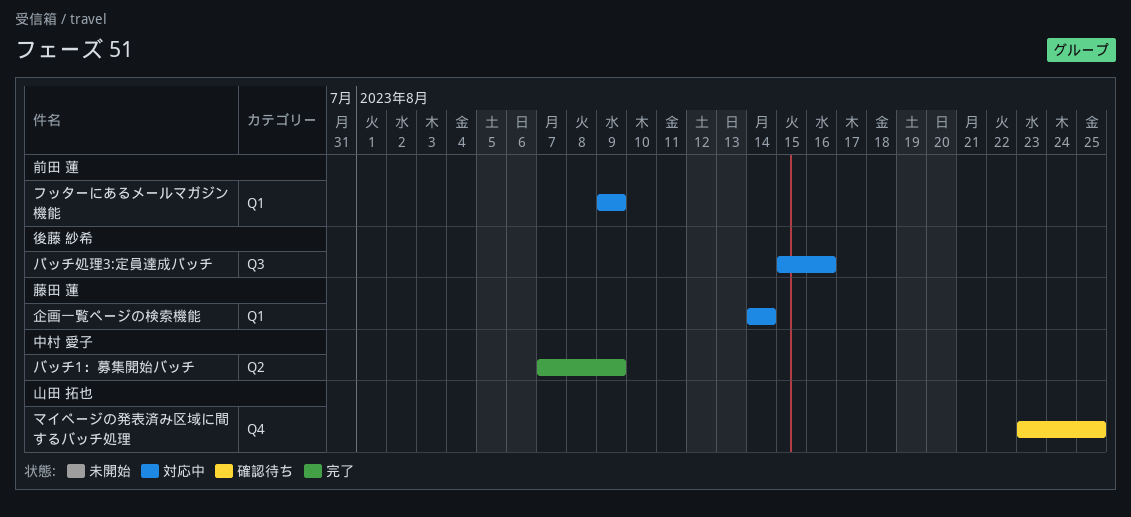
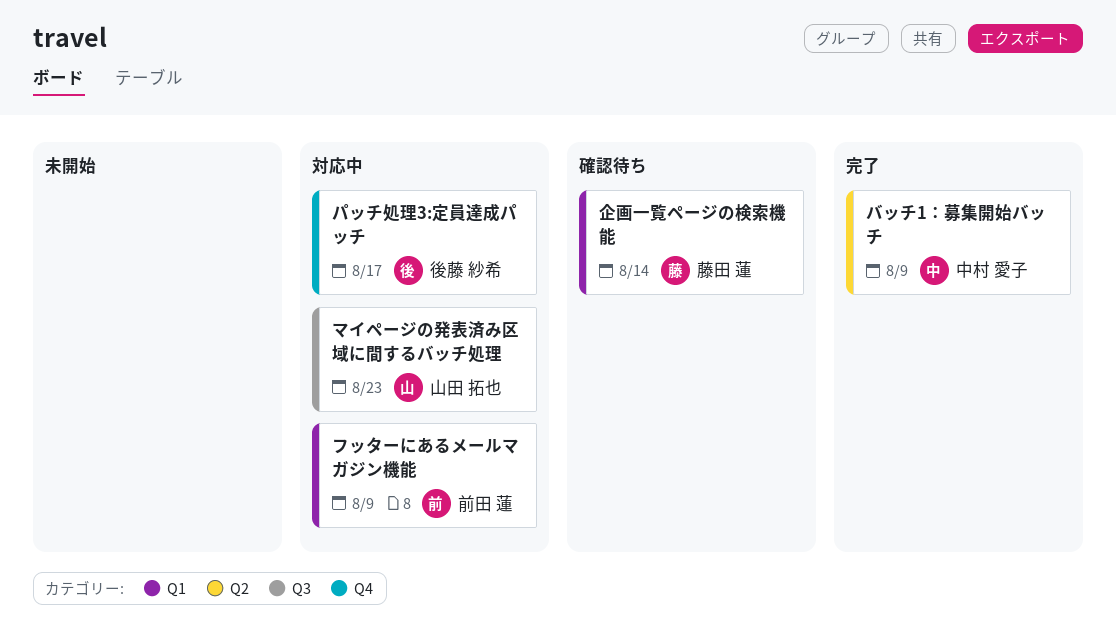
パッチ処理3:定員達成パッチ, label: Q3 -> Q4
パッチ処理3:定員達成パッチ, due: Aug 16 -> Aug 17
マイページの発表済み区域に間するバッチ処理, status: 確認待ち -> 対応中
マイページの発表済み区域に間するバッチ処理, label: Q4 -> Q3
マイページの発表済み区域に間するバッチ処理, due: Aug 25 -> Aug 23
企画一覧ページの検索機能, status: 対応中 -> 確認待ち

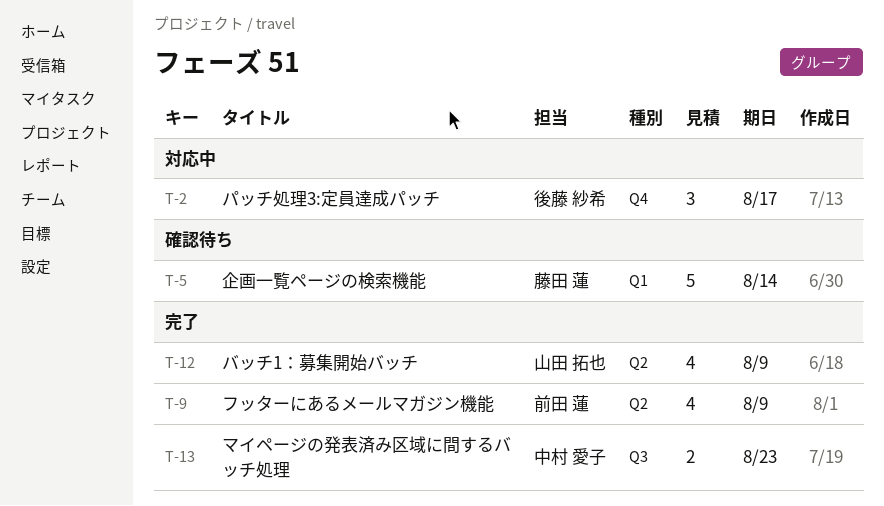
バッチ1：募集開始バッチ, owner: 中村 愛子 -> 山田 拓也
フッターにあるメールマガジン機能, status: 対応中 -> 完了
フッターにあるメールマガジン機能, label: Q1 -> Q2
マイページの発表済み区域に間するバッチ処理, status: 対応中 -> 完了
マイページの発表済み区域に間するバッチ処理, owner: 山田 拓也 -> 中村 愛子

